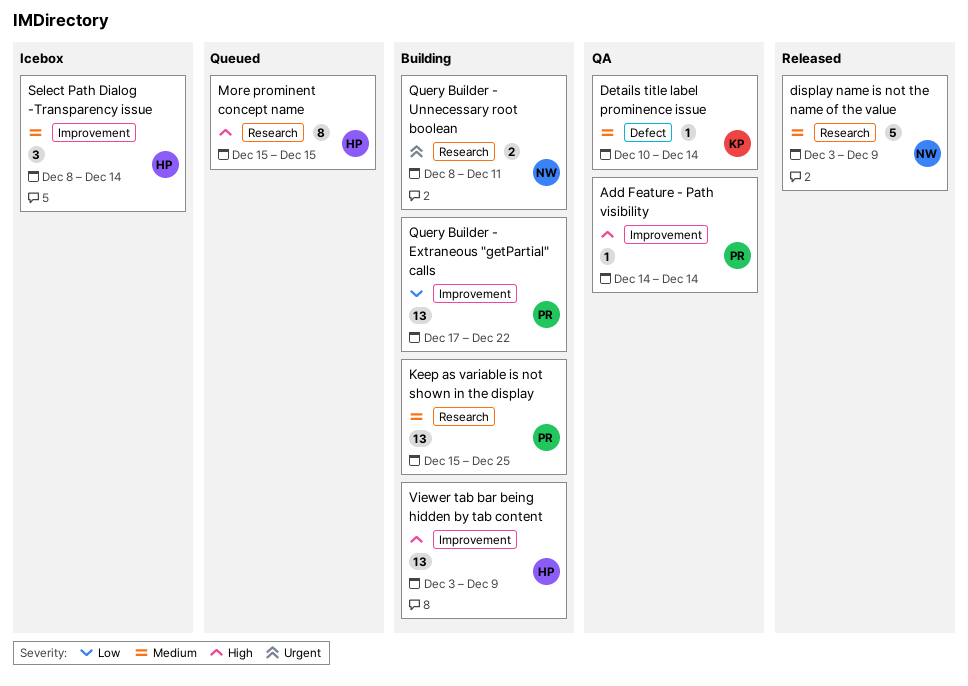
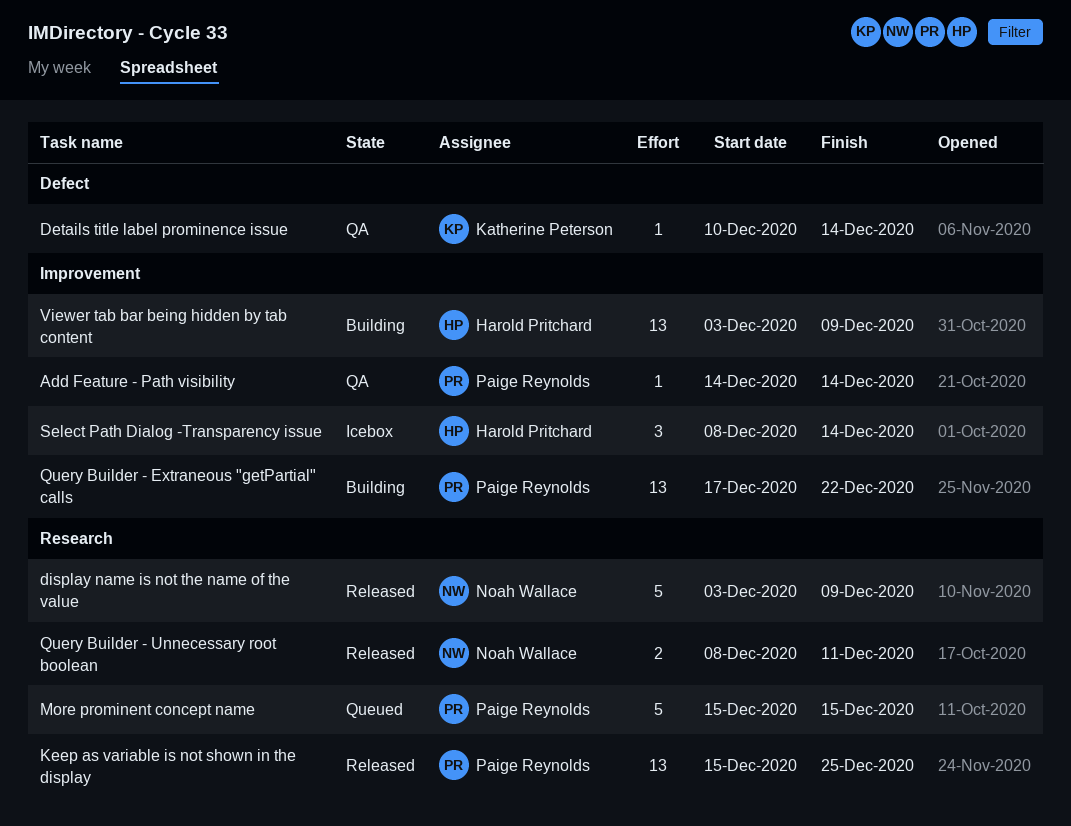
Keep as variable is not shown in the display, status: Building -> Released
More prominent concept name, owner: Harold Pritchard -> Paige Reynolds
More prominent concept name, estimate: 8 -> 5
Query Builder - Unnecessary root boolean, status: Building -> Released

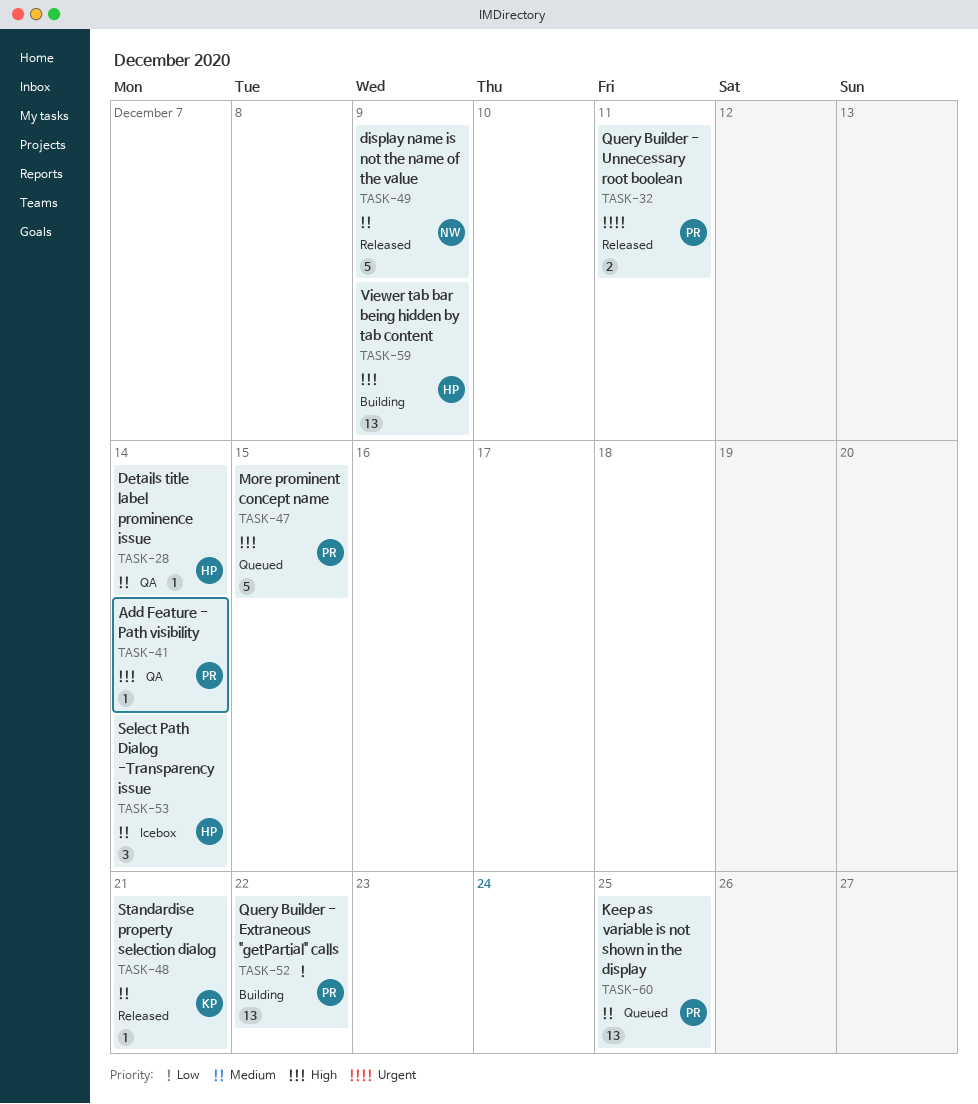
Details title label prominence issue, owner: Katherine Peterson -> Harold Pritchard
Keep as variable is not shown in the display, status: Released -> Queued
Query Builder - Unnecessary root boolean, owner: Noah Wallace -> Paige Reynolds
Standardise property selection dialog: none -> present

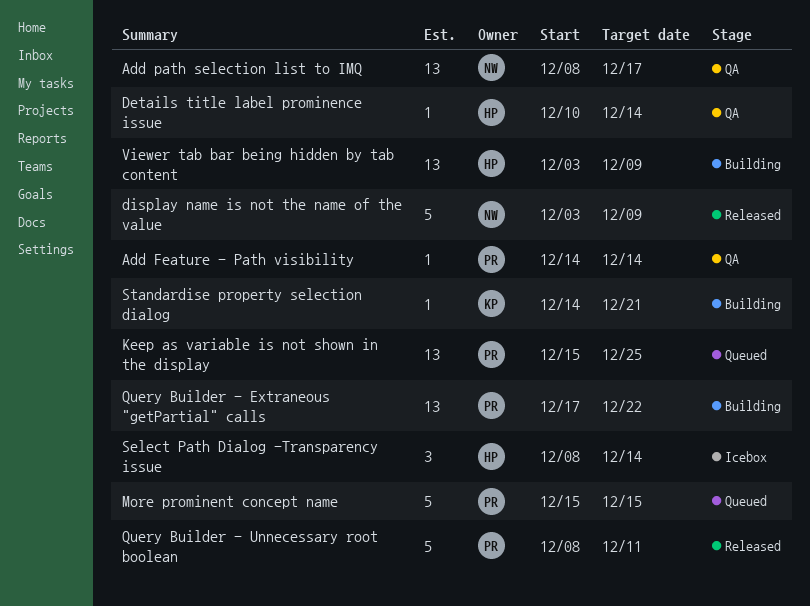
Add path selection list to IMQ: none -> present
Query Builder - Unnecessary root boolean, estimate: 2 -> 5
Standardise property selection dialog, status: Released -> Building

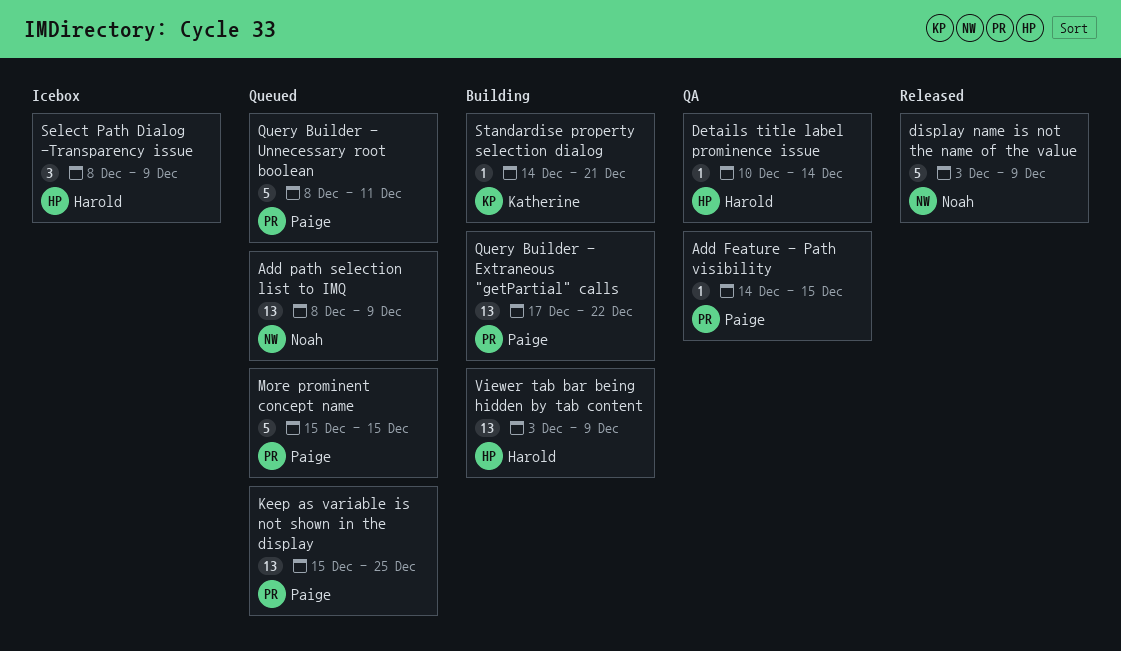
Add Feature - Path visibility, due: Dec 14 -> Dec 15
Add path selection list to IMQ, status: QA -> Queued
Add path selection list to IMQ, due: Dec 17 -> Dec 9
Query Builder - Unnecessary root boolean, status: Released -> Queued
Select Path Dialog -Transparency issue, due: Dec 14 -> Dec 9

